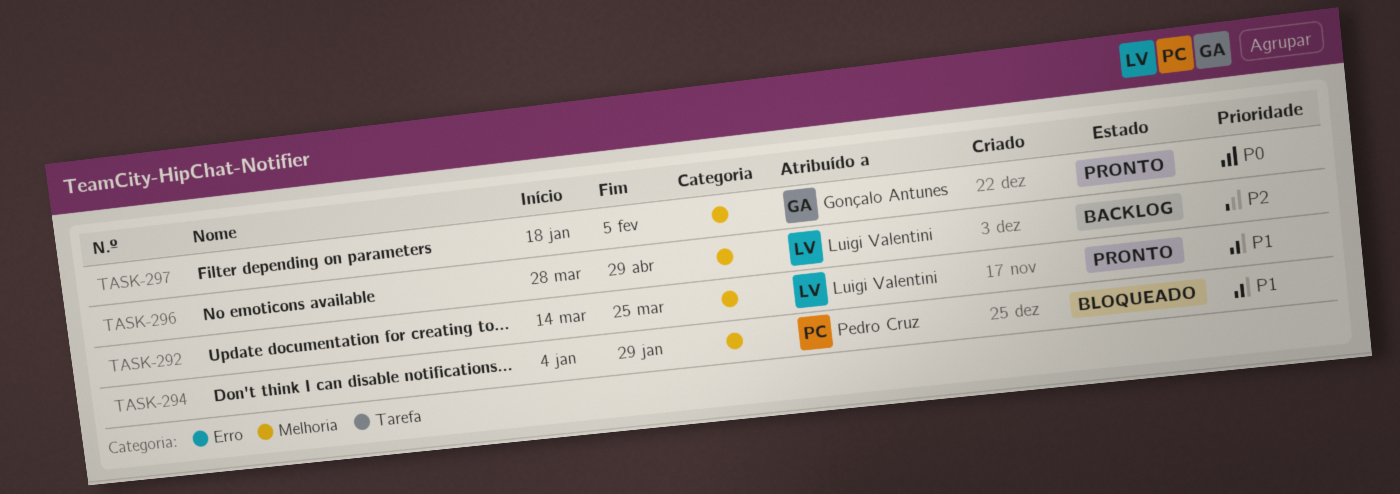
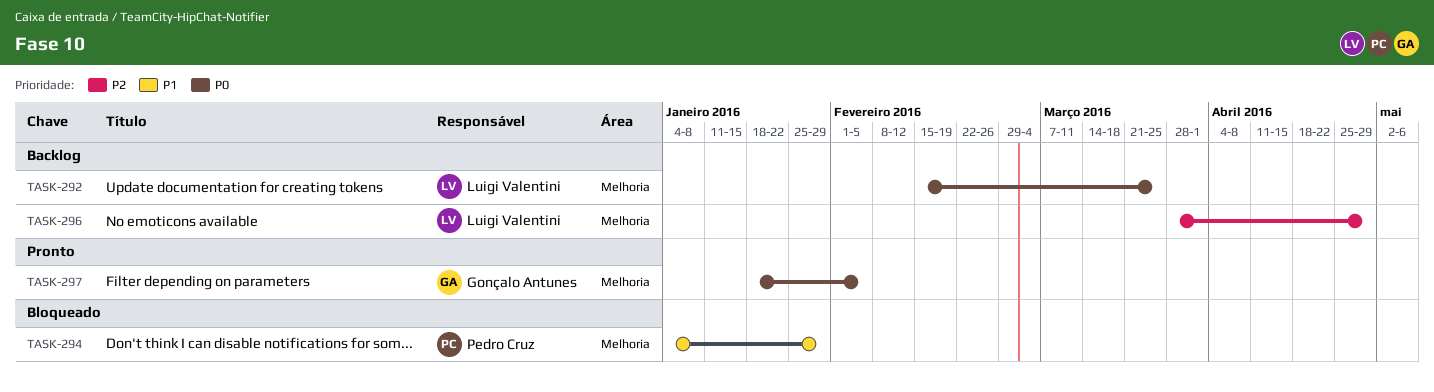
TASK-292, status: Pronto -> Backlog
TASK-292, priority: P1 -> P0
TASK-292, start: Mar 14 -> Feb 15

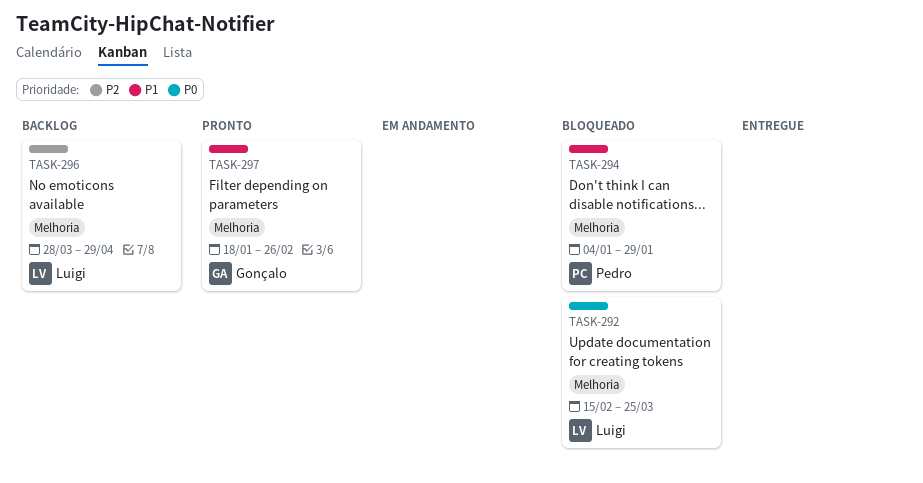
TASK-292, status: Backlog -> Bloqueado
TASK-297, priority: P0 -> P1
TASK-297, due: Feb 5 -> Feb 26

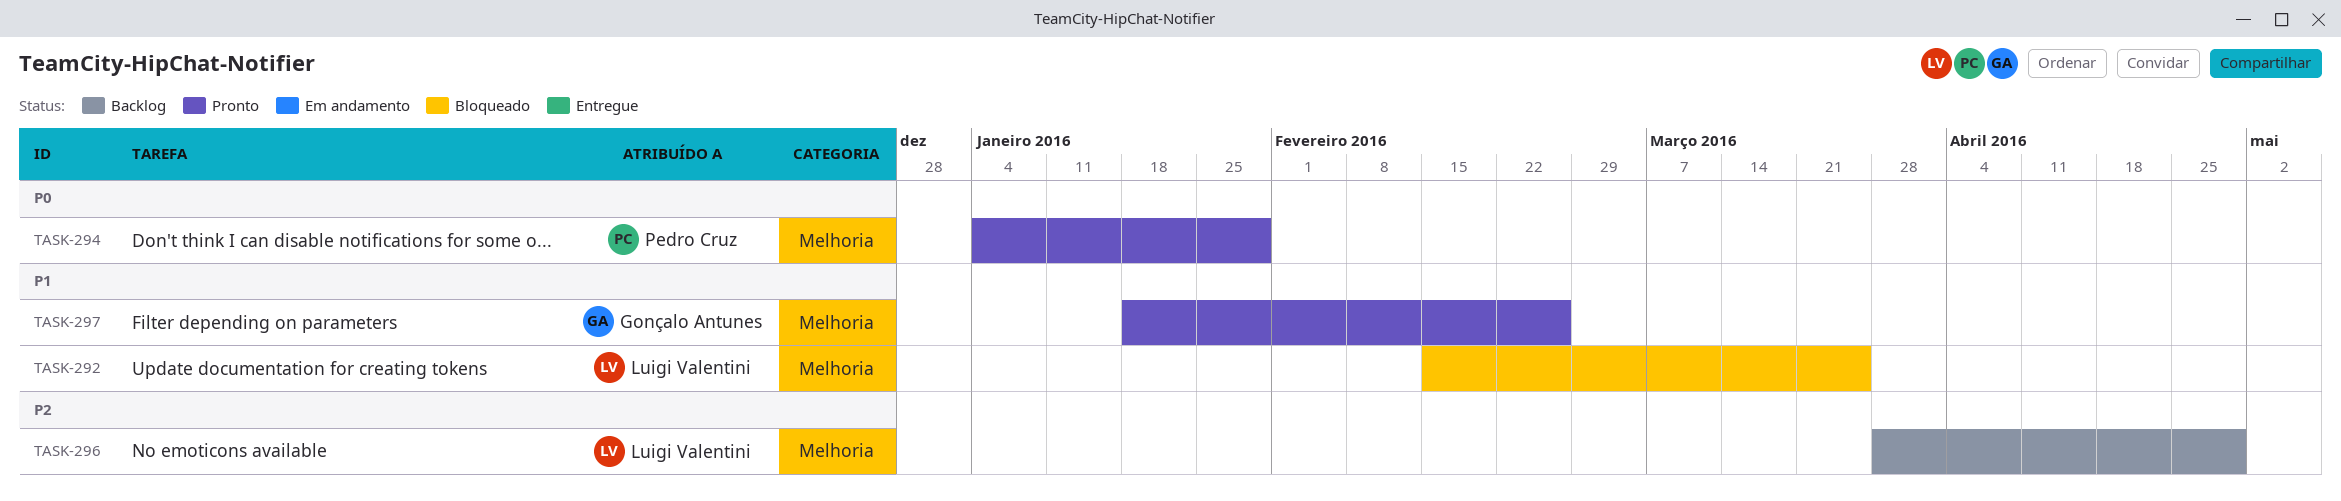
TASK-292, priority: P0 -> P1
TASK-294, status: Bloqueado -> Pronto
TASK-294, priority: P1 -> P0

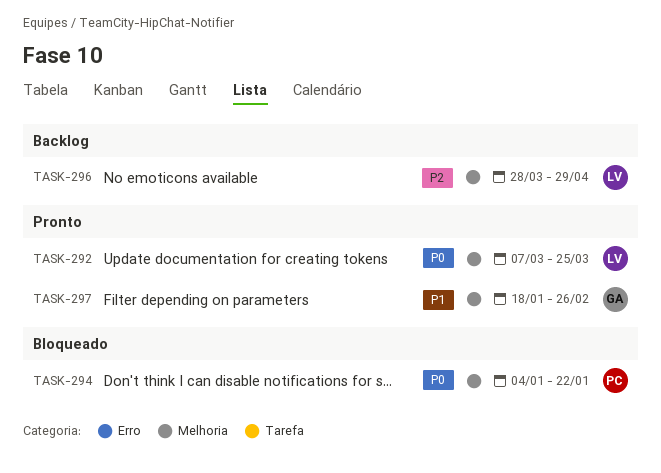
TASK-292, status: Bloqueado -> Pronto
TASK-292, priority: P1 -> P0
TASK-292, start: Feb 15 -> Mar 7
TASK-294, status: Pronto -> Bloqueado
TASK-294, due: Jan 29 -> Jan 22

